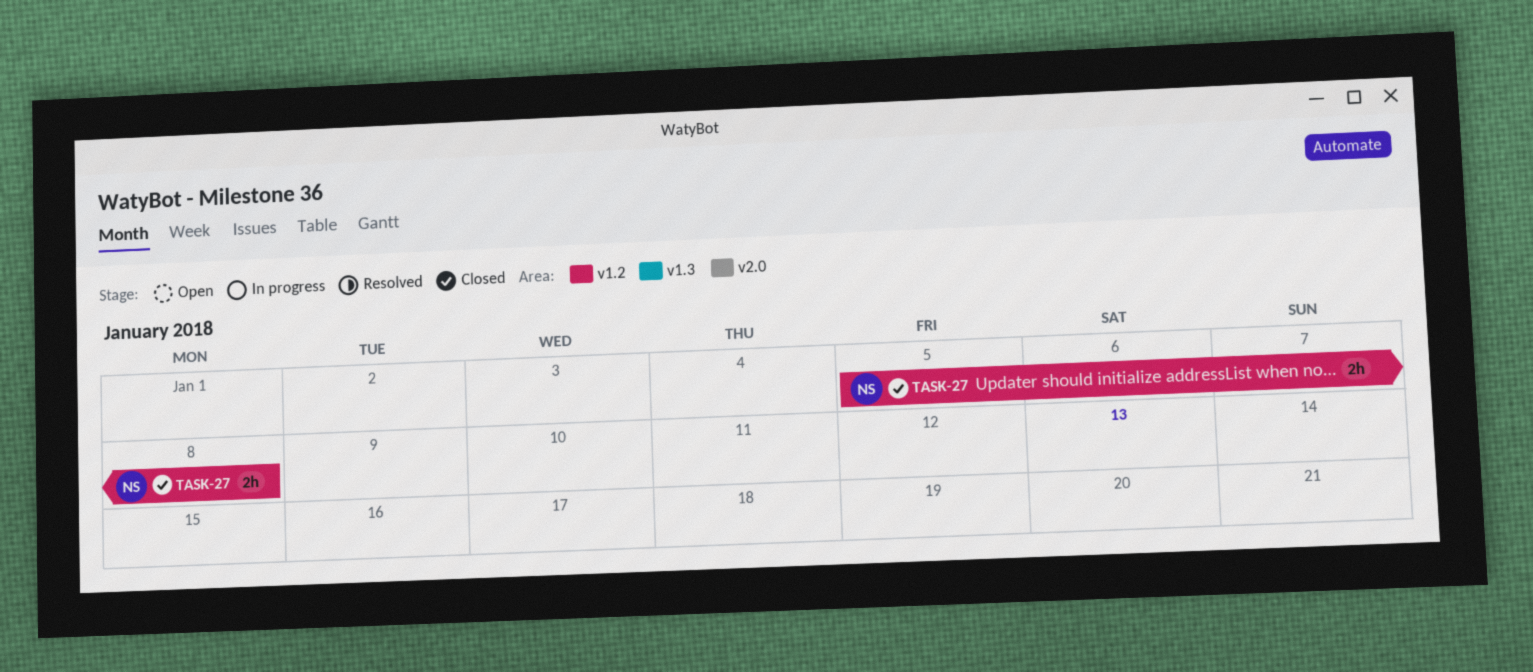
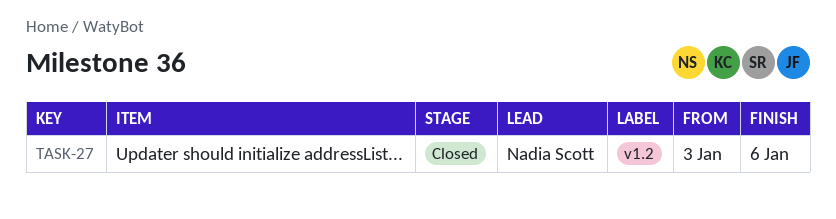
TASK-27, start: Jan 5 -> Jan 3
TASK-27, due: Jan 8 -> Jan 6

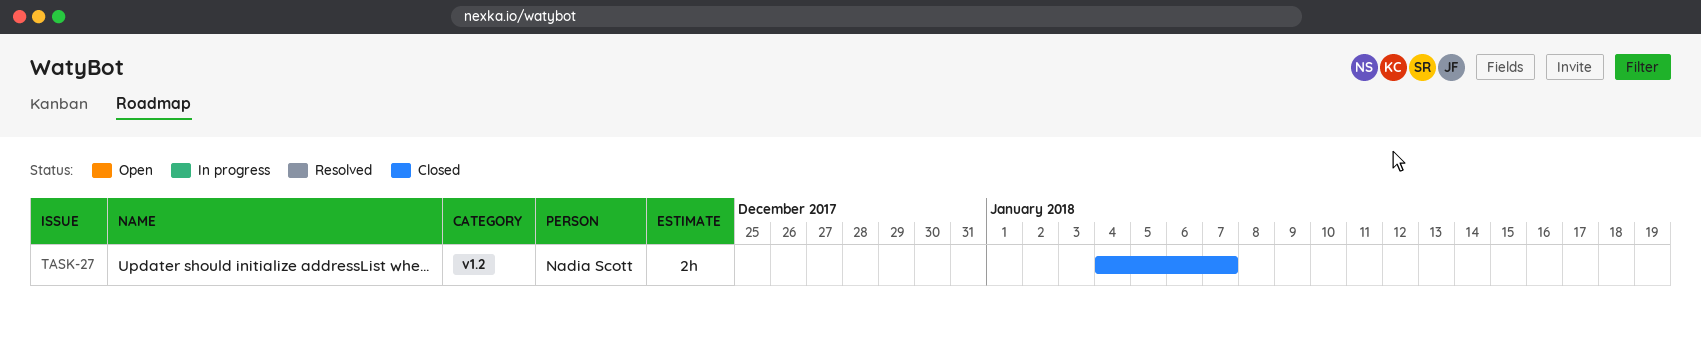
TASK-27, start: Jan 3 -> Jan 4
TASK-27, due: Jan 6 -> Jan 7

